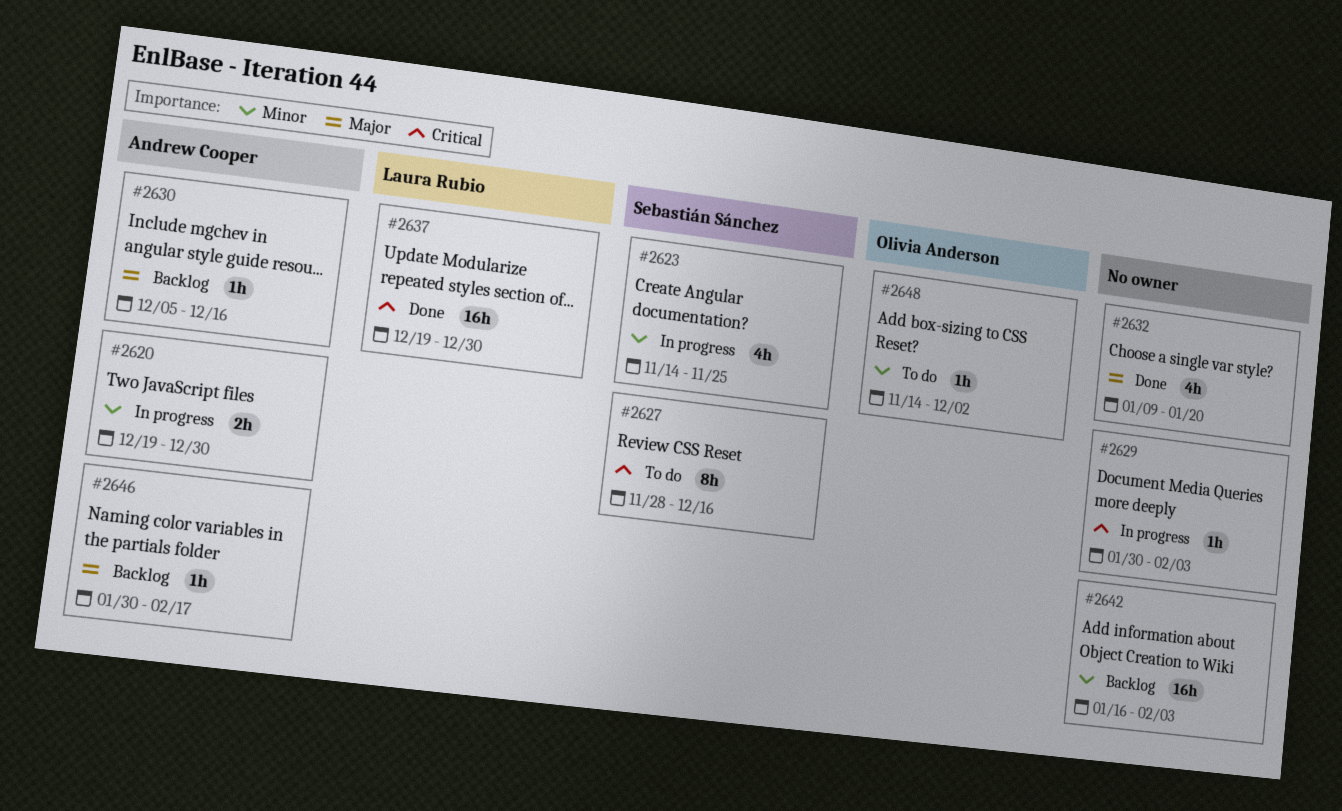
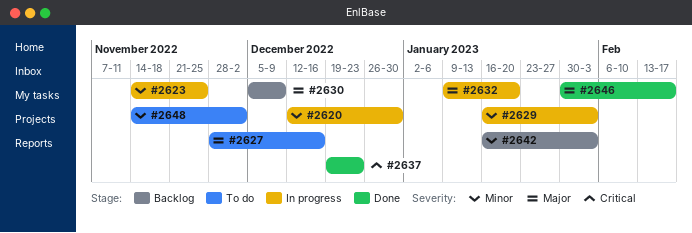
#2620, start: Dec 19 -> Dec 12
#2627, priority: Critical -> Major
#2629, priority: Critical -> Minor
#2629, start: Jan 30 -> Jan 16
#2630, due: Dec 16 -> Dec 9
#2632, status: Done -> In progress
#2637, due: Dec 30 -> Dec 23
#2646, status: Backlog -> Done

